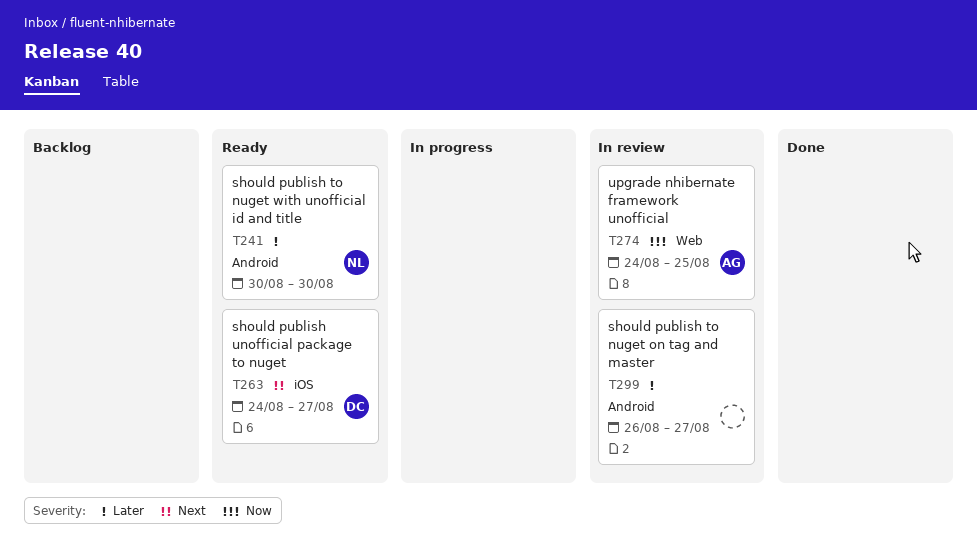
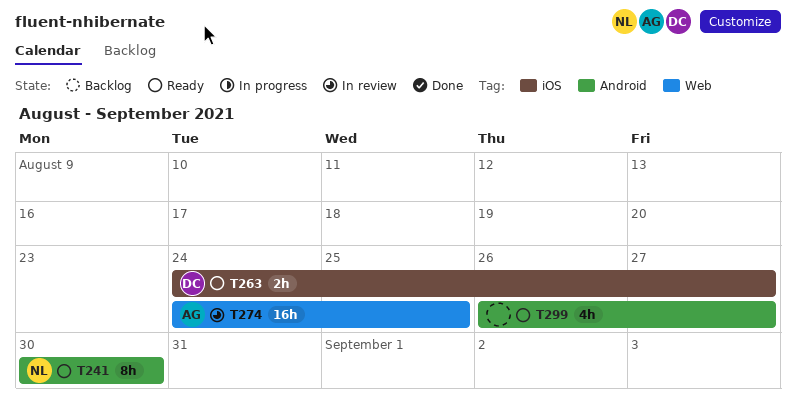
T299, status: In review -> Ready

